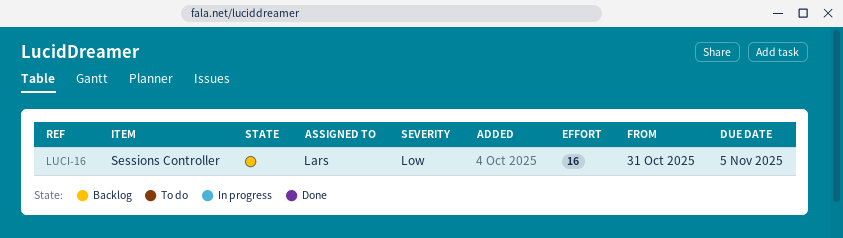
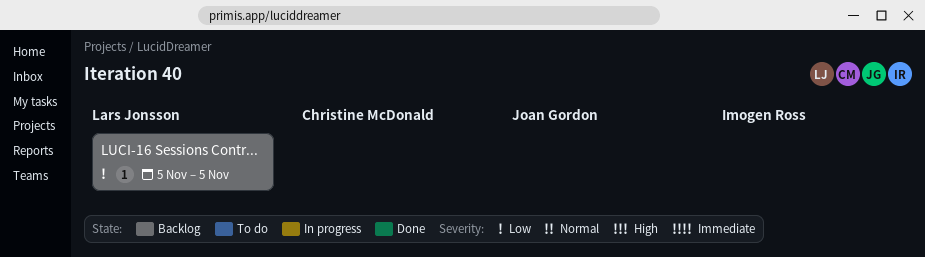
LUCI-16, estimate: 16 -> 1
LUCI-16, start: Oct 31 -> Nov 5

